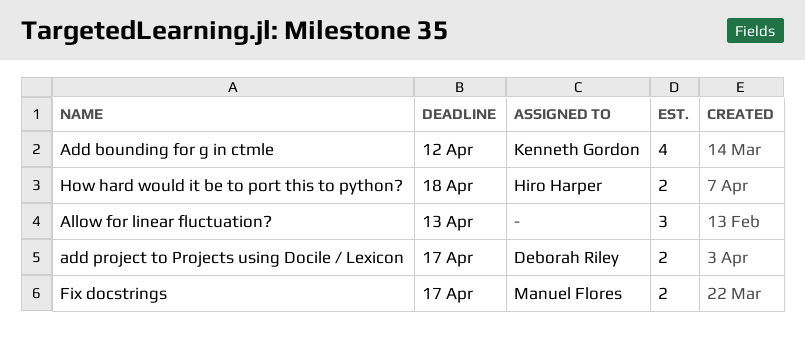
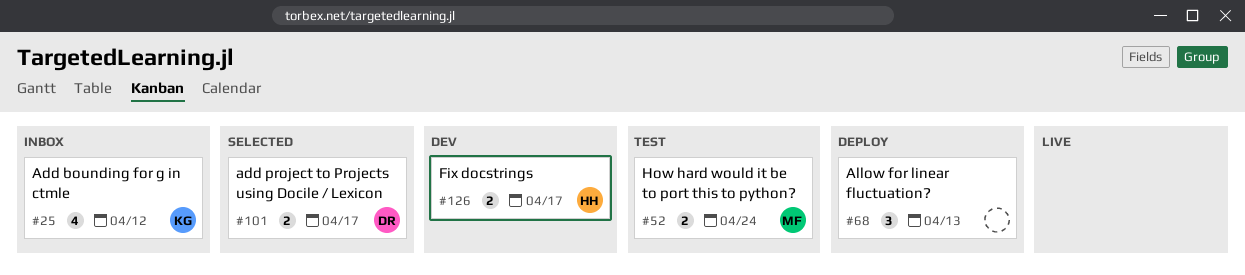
Fix docstrings, owner: Manuel Flores -> Hiro Harper
How hard would it be to port this to python?, owner: Hiro Harper -> Manuel Flores
How hard would it be to port this to python?, due: Apr 18 -> Apr 24

